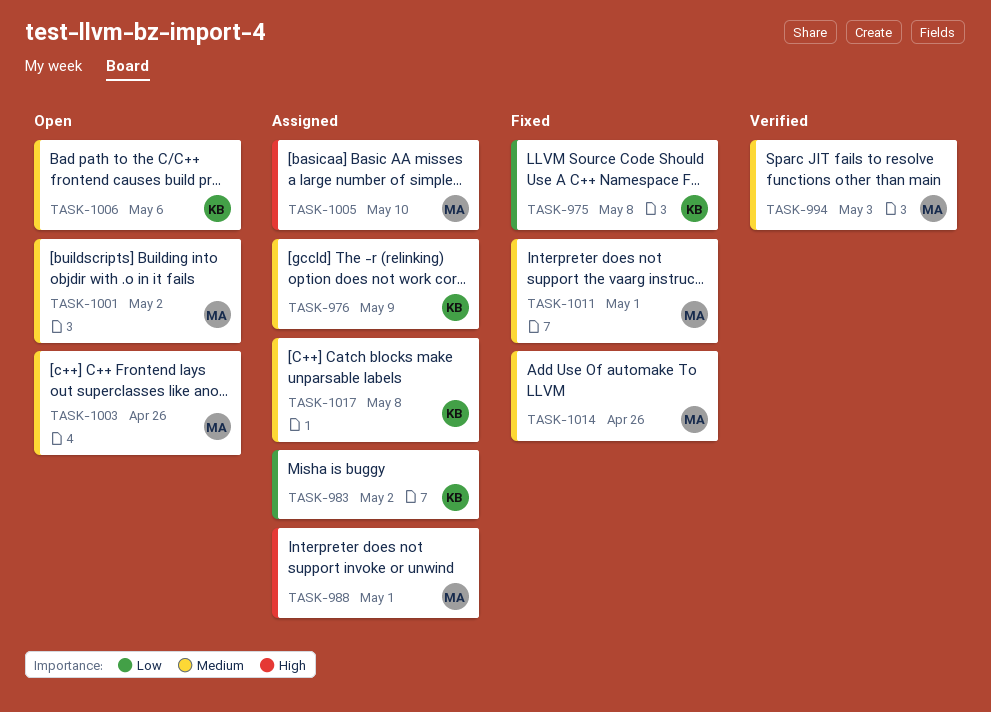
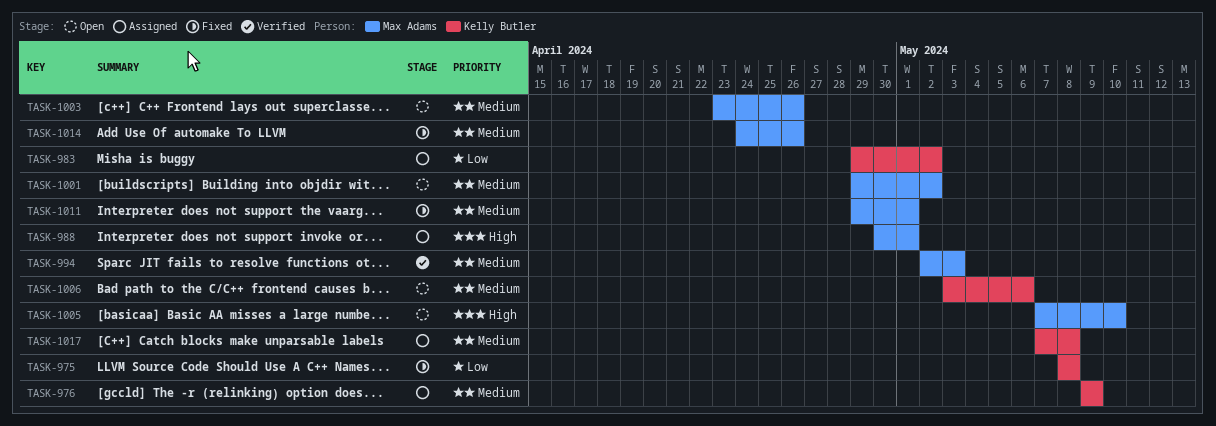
TASK-1005, status: Assigned -> Open

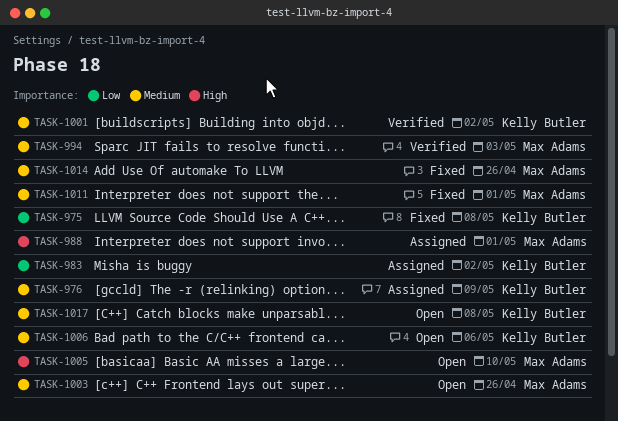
TASK-1001, status: Open -> Verified
TASK-1001, owner: Max Adams -> Kelly Butler
TASK-1017, status: Assigned -> Open

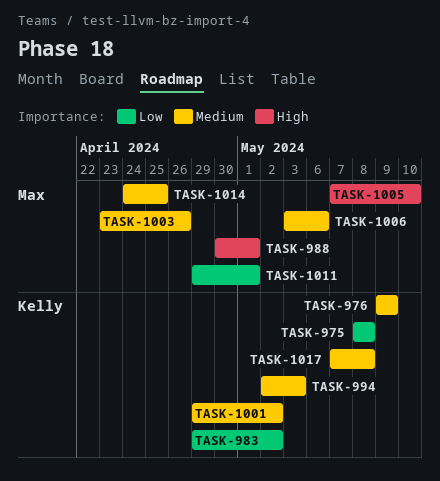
TASK-994, owner: Max Adams -> Kelly Butler
TASK-1006, owner: Kelly Butler -> Max Adams
TASK-1011, priority: Medium -> Low
TASK-1014, due: Apr 26 -> Apr 25

